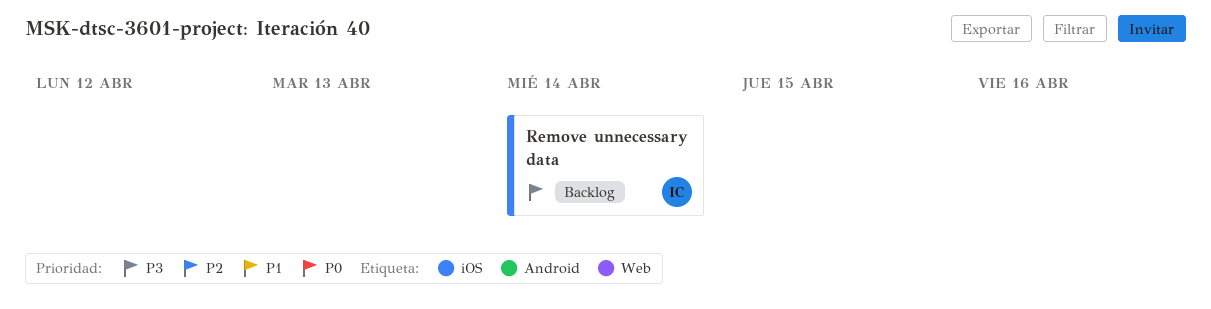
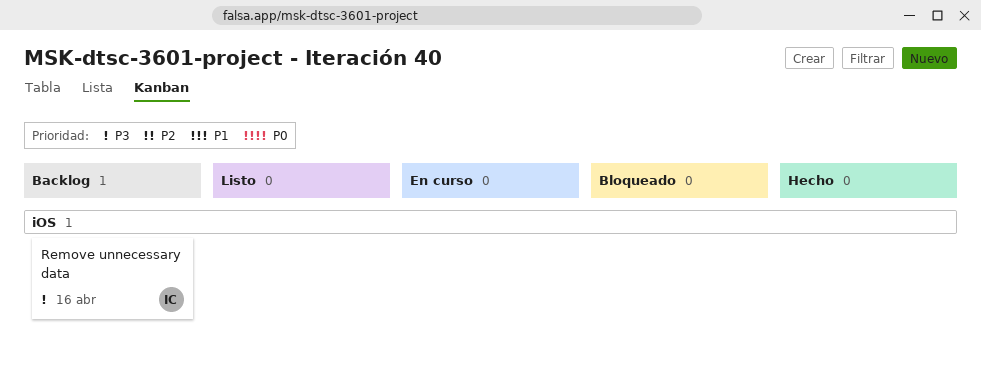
Remove unnecessary data, due: Apr 14 -> Apr 16

